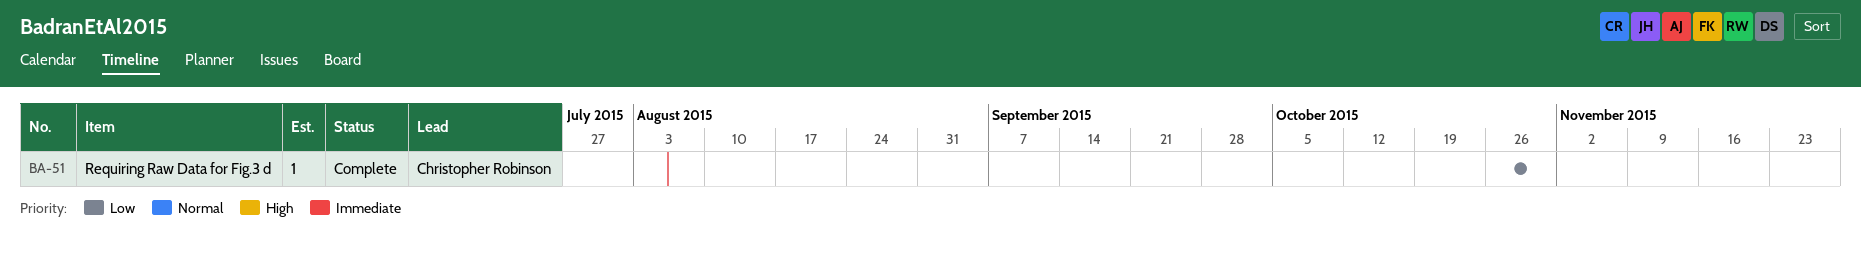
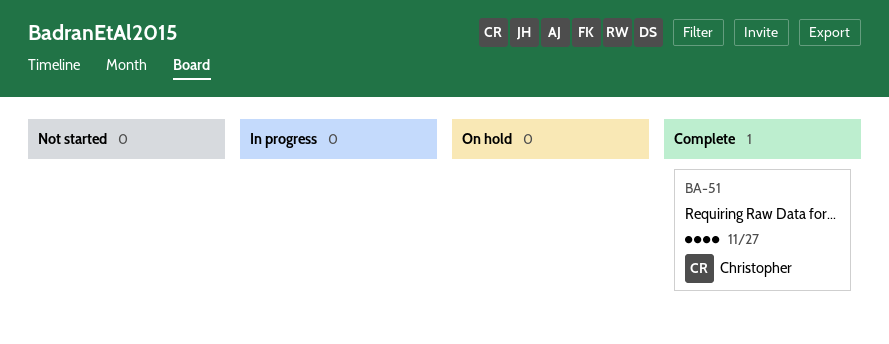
BA-51, estimate: 1 -> 4
BA-51, due: Oct 30 -> Nov 27

